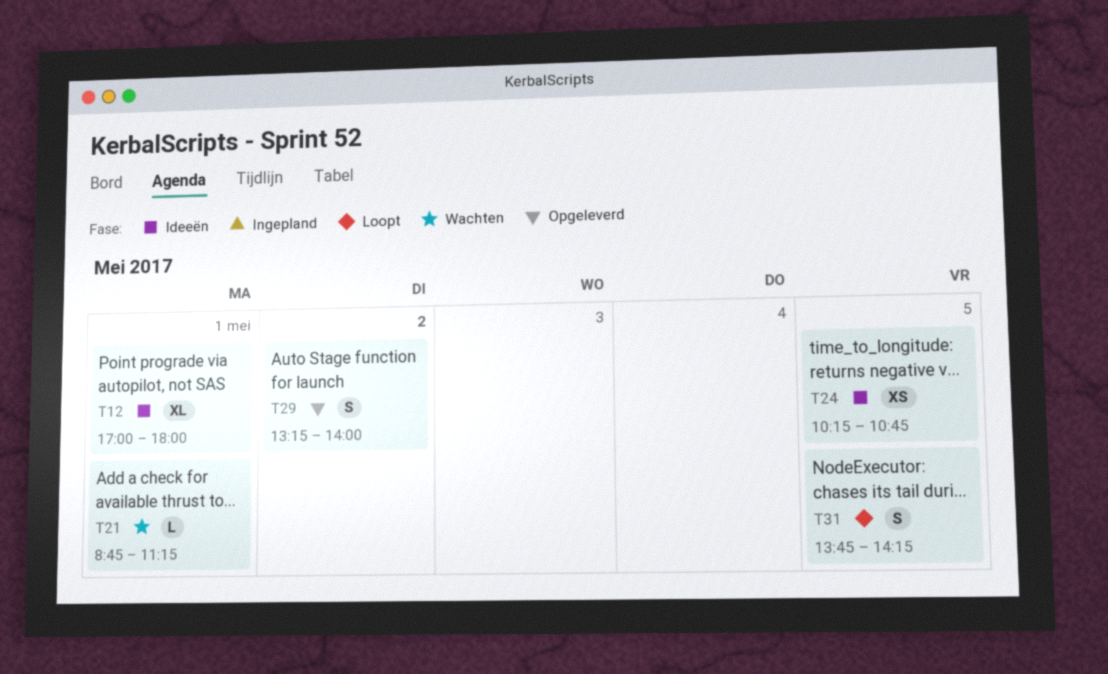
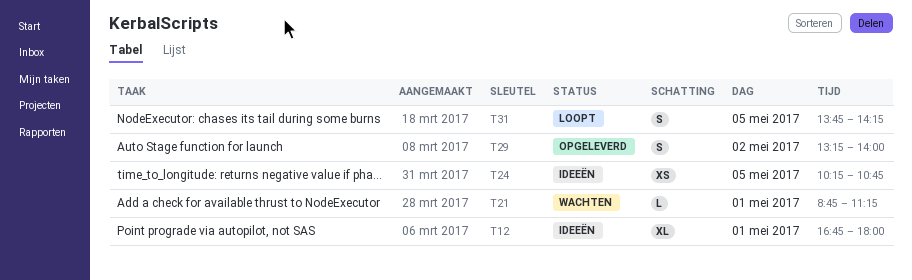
T12, begins: 17:00 -> 16:45

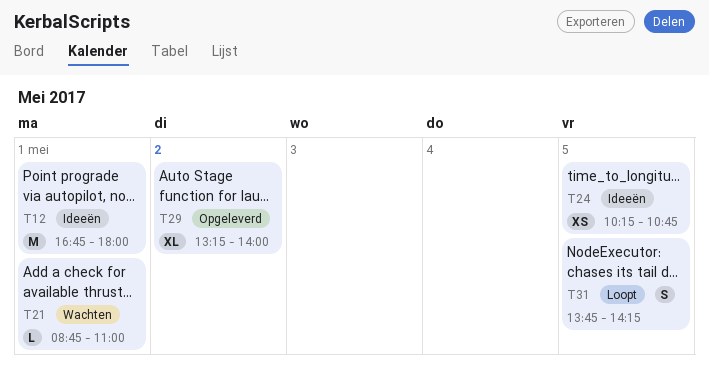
T12, estimate: XL -> M
T21, ends: 11:15 -> 11:00
T29, estimate: S -> XL

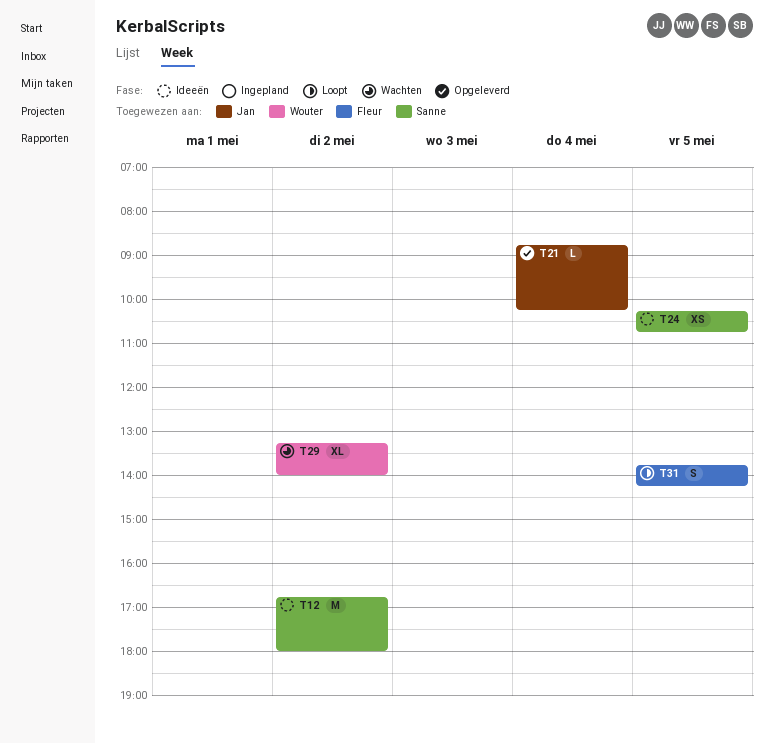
T12, day: May 1 -> May 2
T21, status: Wachten -> Opgeleverd
T21, day: May 1 -> May 4
T21, ends: 11:00 -> 10:15
T29, status: Opgeleverd -> Wachten

